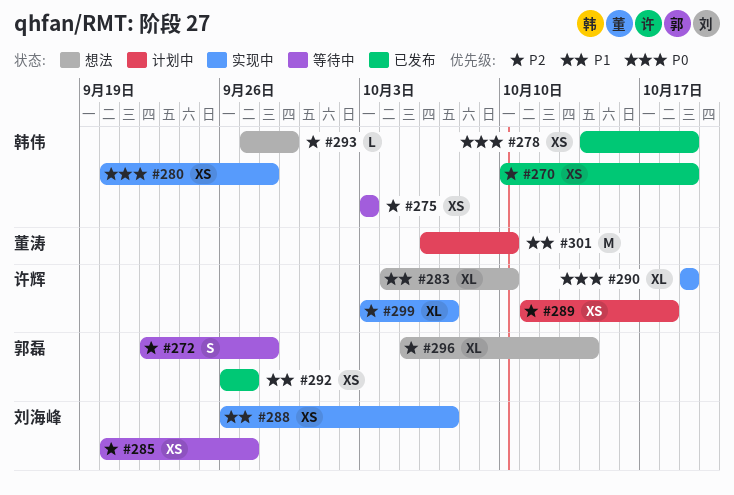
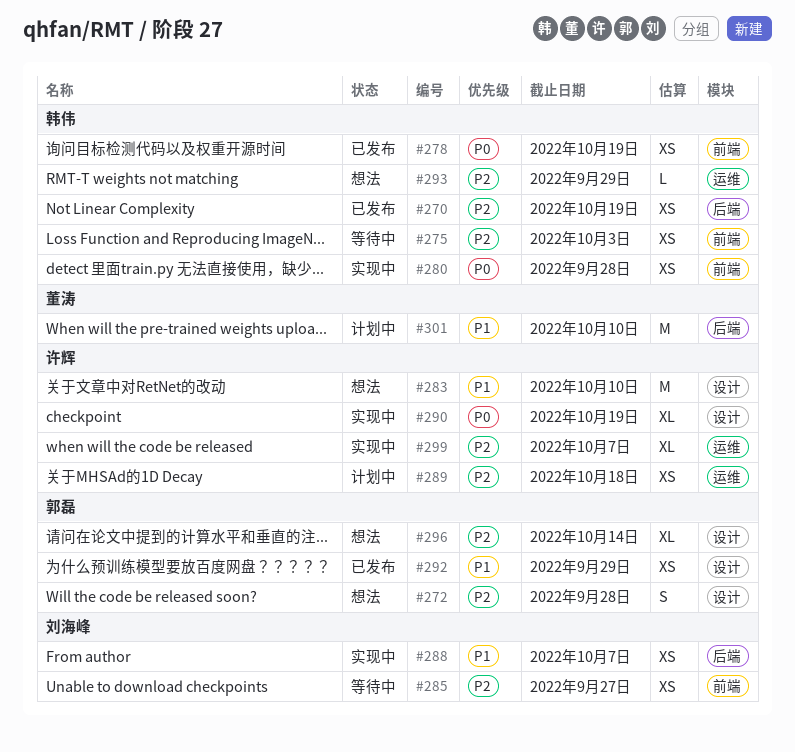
#272, status: 等待中 -> 想法
#283, estimate: XL -> M
#292, due: Sep 27 -> Sep 29

